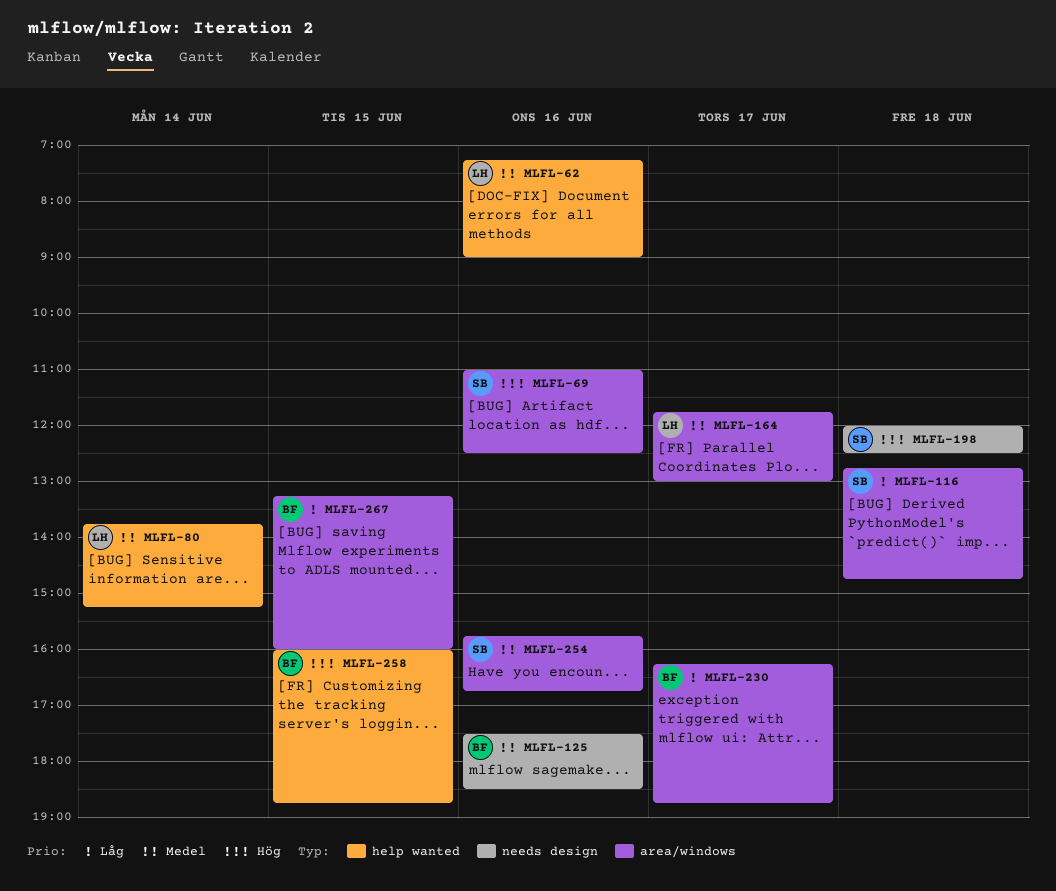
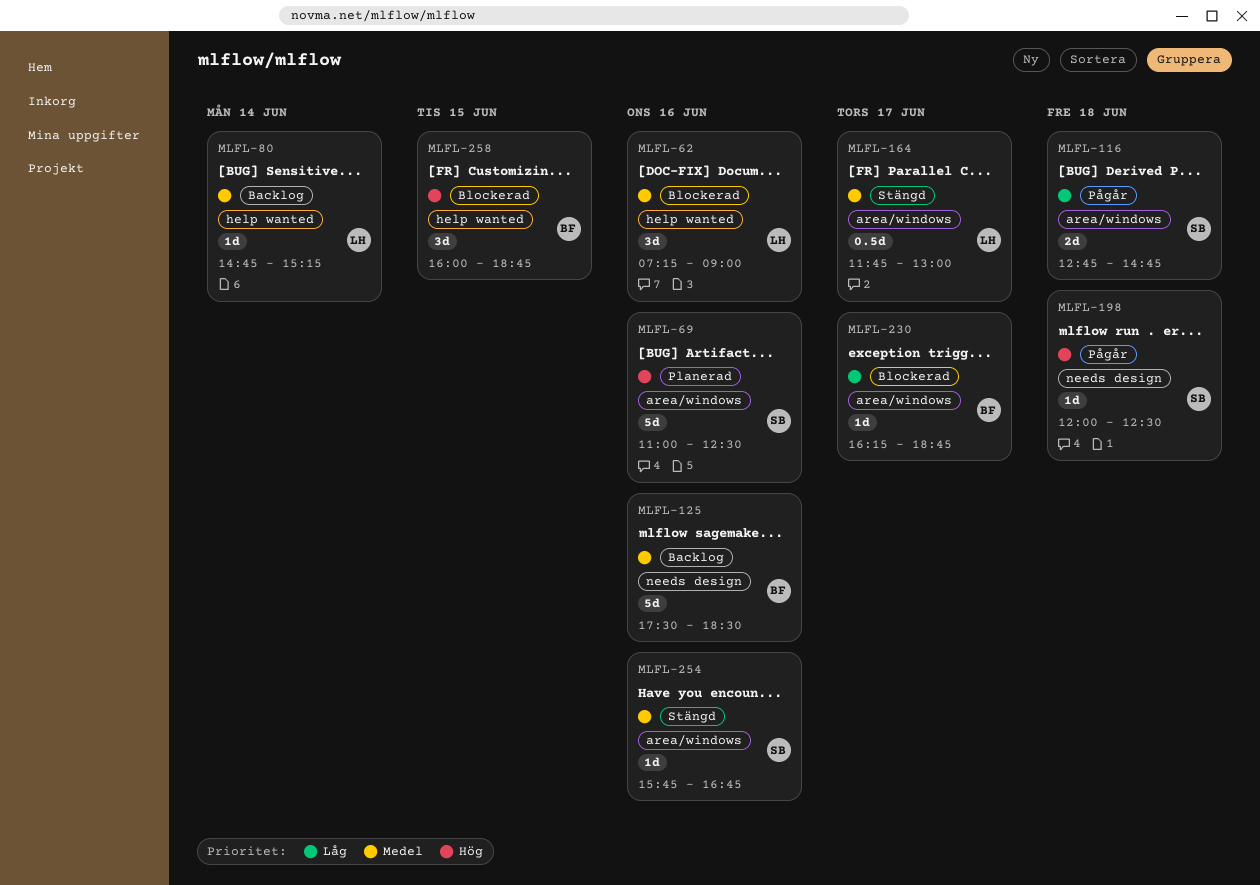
MLFL-80, begins: 13:45 -> 14:45
MLFL-267: present -> none

